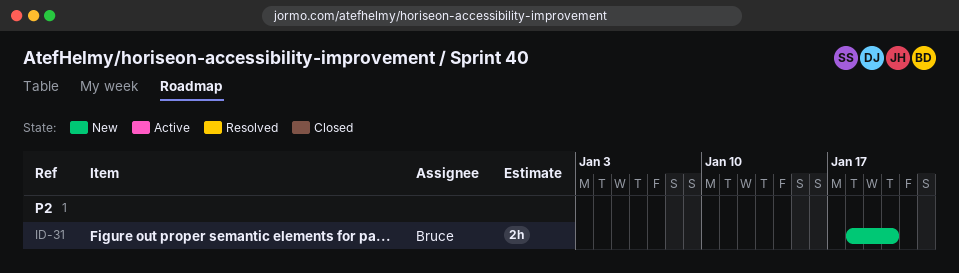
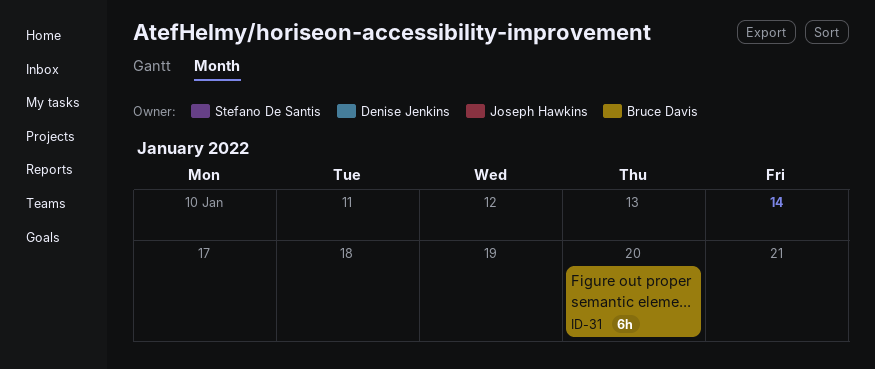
ID-31, estimate: 2h -> 6h

